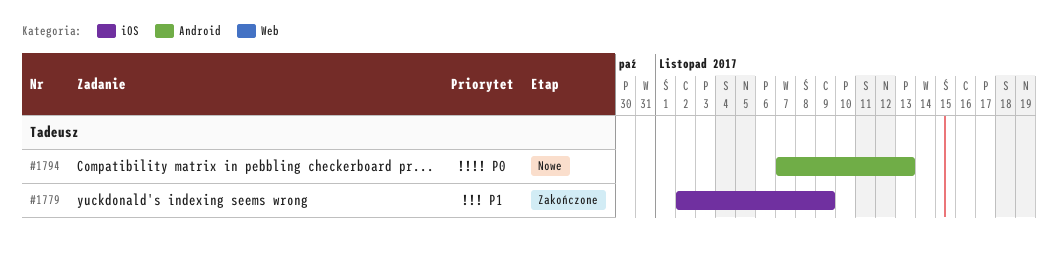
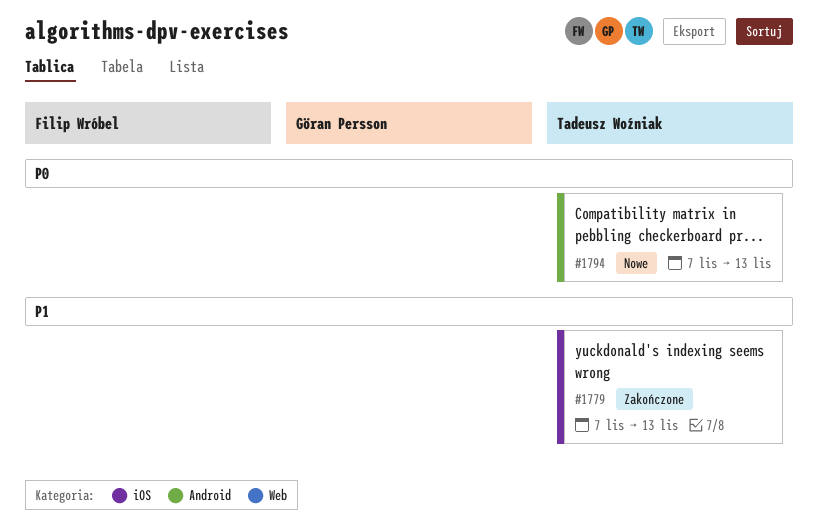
#1779, start: Nov 2 -> Nov 7
#1779, due: Nov 9 -> Nov 13

